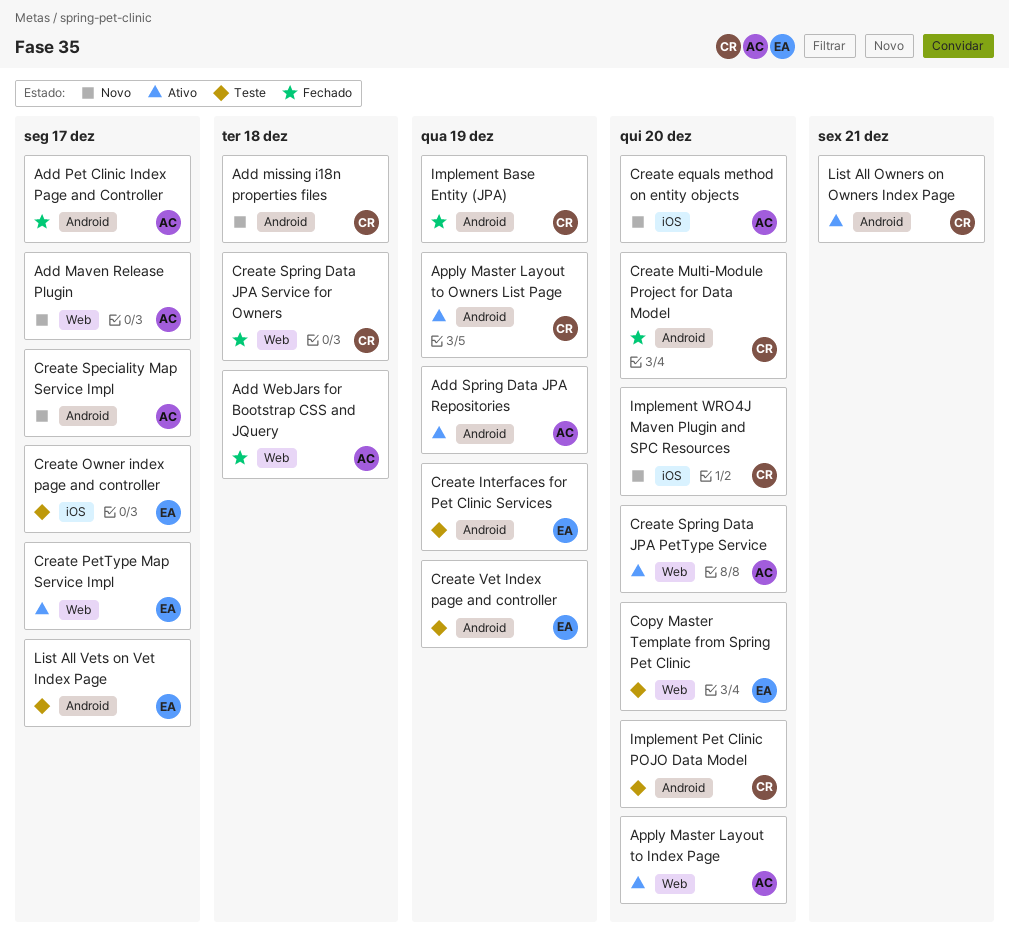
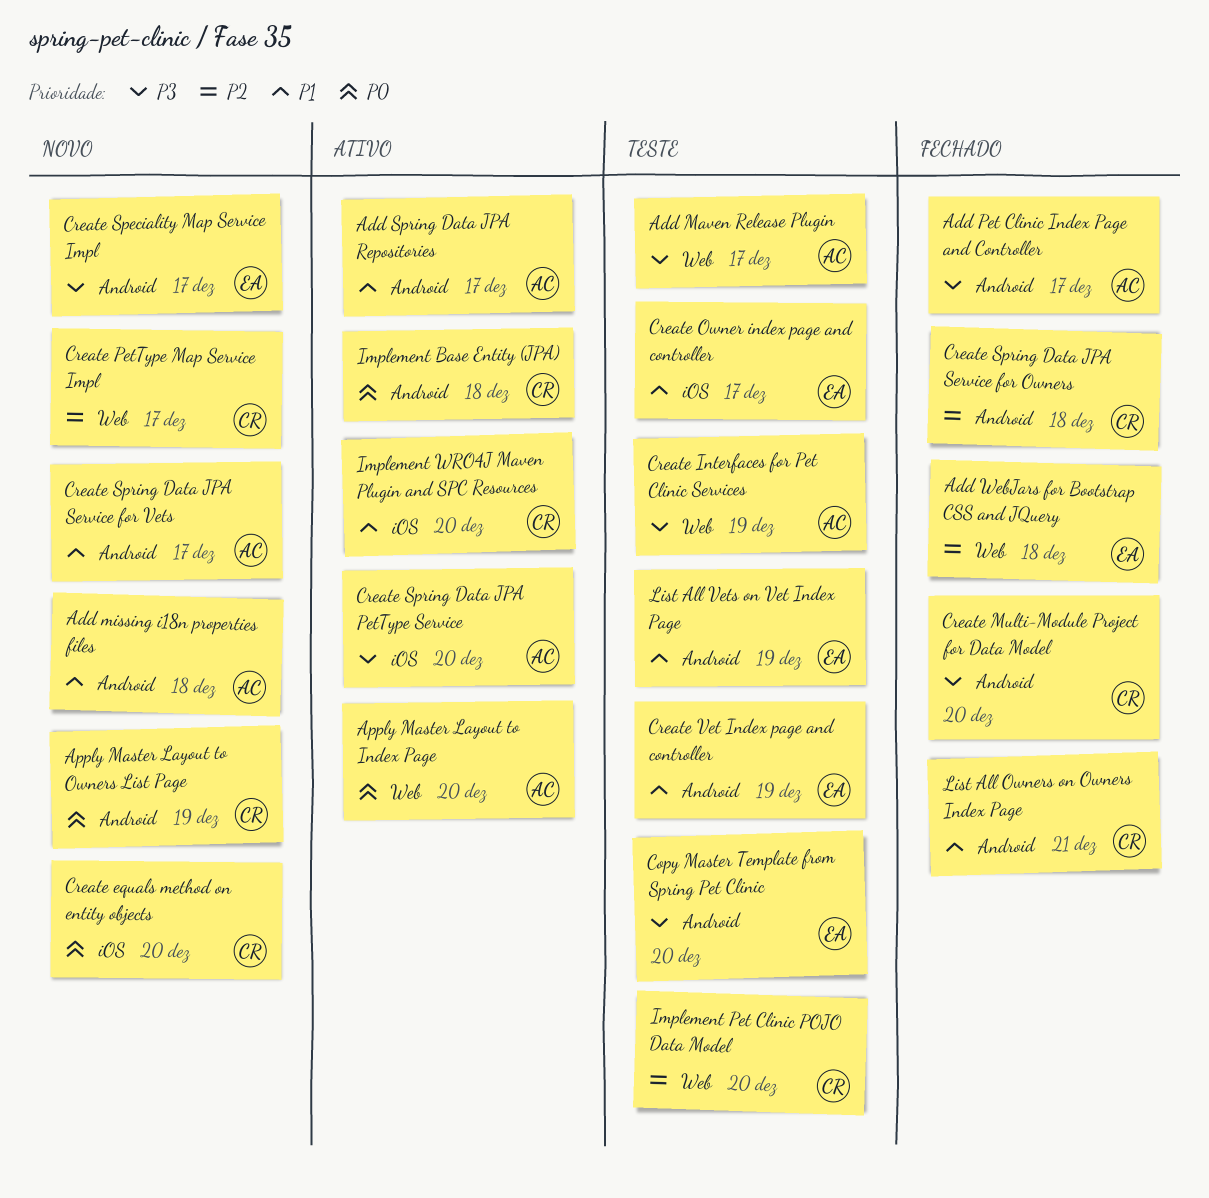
Add Maven Release Plugin, status: Novo -> Teste
Add missing i18n properties files, owner: CR -> AC
Add Spring Data JPA Repositories, due: Dec 19 -> Dec 17
Add WebJars for Bootstrap CSS and JQuery, owner: AC -> EA
Apply Master Layout to Owners List Page, status: Ativo -> Novo
Copy Master Template from Spring Pet Clinic, label: Web -> Android
Create equals method on entity objects, owner: AC -> CR
Create Interfaces for Pet Clinic Services, owner: EA -> AC
Create Interfaces for Pet Clinic Services, label: Android -> Web
Create PetType Map Service Impl, status: Ativo -> Novo
Create PetType Map Service Impl, owner: EA -> CR
Create Speciality Map Service Impl, owner: AC -> EA
Create Spring Data JPA PetType Service, label: Web -> iOS
Create Spring Data JPA Service for Owners, label: Web -> Android
Create Spring Data JPA Service for Vets: none -> present
Implement Base Entity (JPA), status: Fechado -> Ativo
Implement Base Entity (JPA), due: Dec 19 -> Dec 18
Implement Pet Clinic POJO Data Model, label: Android -> Web
Implement WRO4J Maven Plugin and SPC Resources, status: Novo -> Ativo
List All Owners on Owners Index Page, status: Ativo -> Fechado
List All Vets on Vet Index Page, due: Dec 17 -> Dec 19

